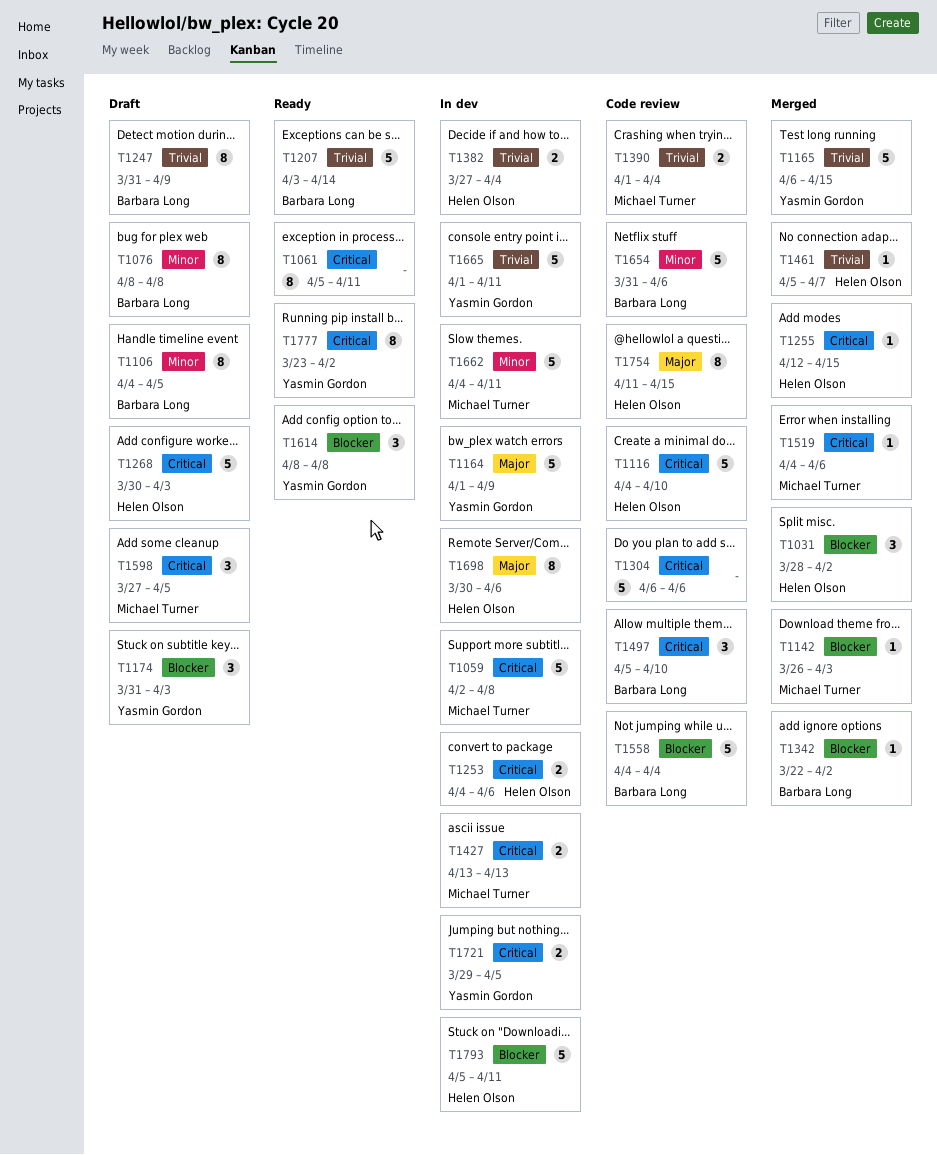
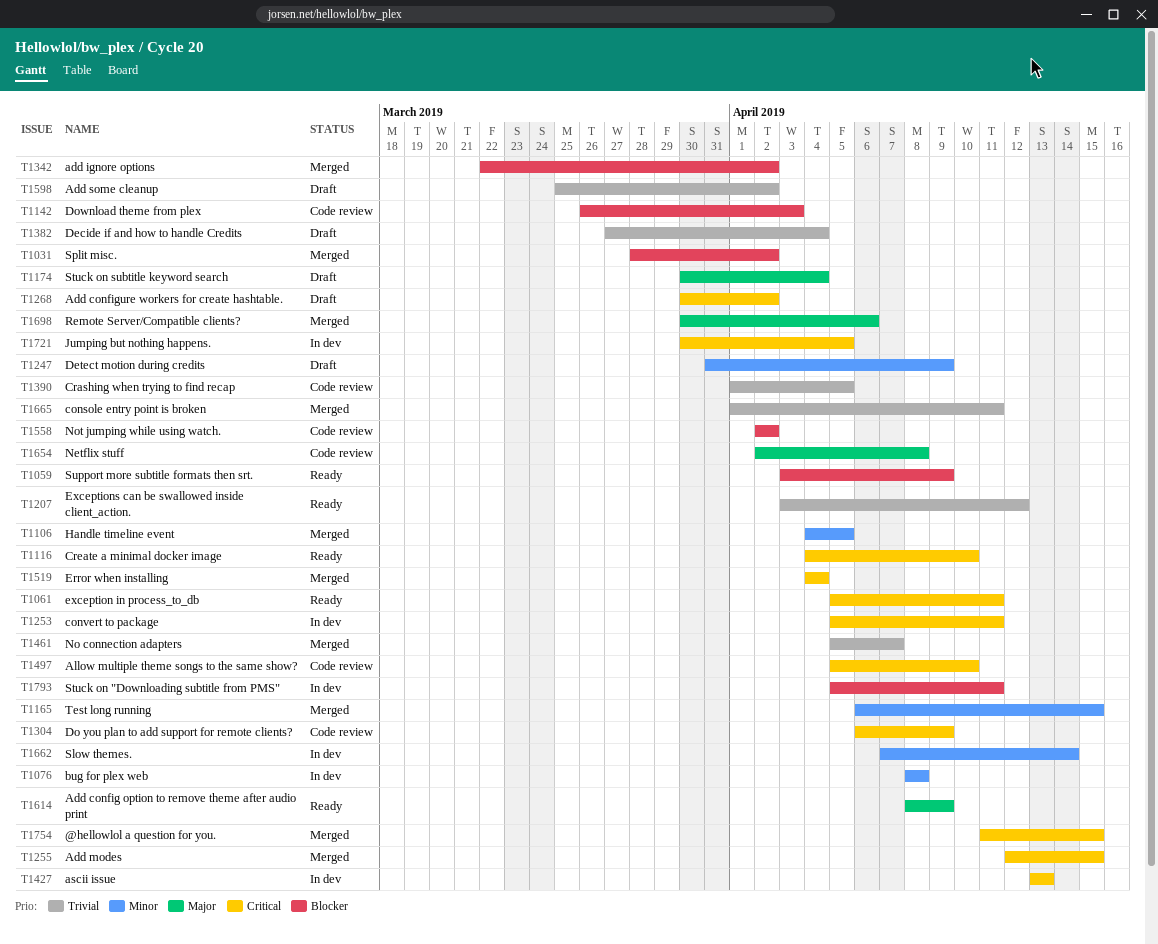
T1059, status: In dev -> Ready
T1059, priority: Critical -> Blocker
T1059, start: Apr 2 -> Apr 3
T1059, due: Apr 8 -> Apr 9
T1076, status: Draft -> In dev
T1106, status: Draft -> Merged
T1116, status: Code review -> Ready
T1142, status: Merged -> Code review
T1164: present -> none
T1165, priority: Trivial -> Minor
T1174, priority: Blocker -> Major
T1174, start: Mar 31 -> Mar 30
T1174, due: Apr 3 -> Apr 4
T1207, due: Apr 14 -> Apr 12
T1247, priority: Trivial -> Minor
T1253, start: Apr 4 -> Apr 5
T1253, due: Apr 6 -> Apr 11
T1268, due: Apr 3 -> Apr 2
T1304, due: Apr 6 -> Apr 9
T1382, status: In dev -> Draft
T1390, due: Apr 4 -> Apr 5
T1519, due: Apr 6 -> Apr 4
T1558, start: Apr 4 -> Apr 2
T1558, due: Apr 4 -> Apr 2
T1598, priority: Critical -> Trivial
T1598, start: Mar 27 -> Mar 25
T1598, due: Apr 5 -> Apr 2
T1614, priority: Blocker -> Major
T1614, due: Apr 8 -> Apr 9
T1654, priority: Minor -> Major
T1654, start: Mar 31 -> Apr 2
T1654, due: Apr 6 -> Apr 8
T1662, start: Apr 4 -> Apr 7
T1662, due: Apr 11 -> Apr 14
T1665, status: In dev -> Merged
T1698, status: In dev -> Merged
T1721, start: Mar 29 -> Mar 30
T1754, status: Code review -> Merged
T1754, priority: Major -> Critical
T1777: present -> none

